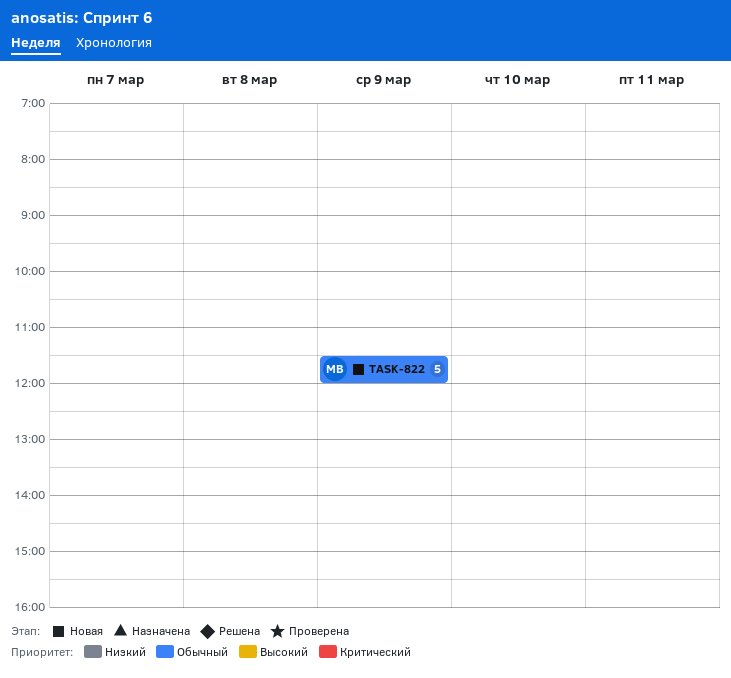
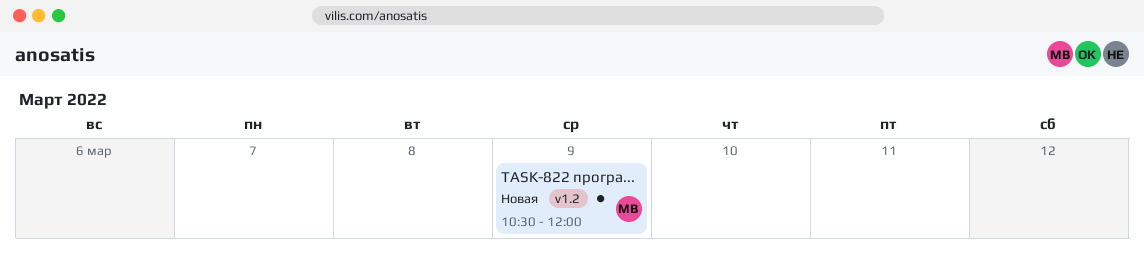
TASK-822, estimate: 5 -> 1
TASK-822, begins: 11:30 -> 10:30

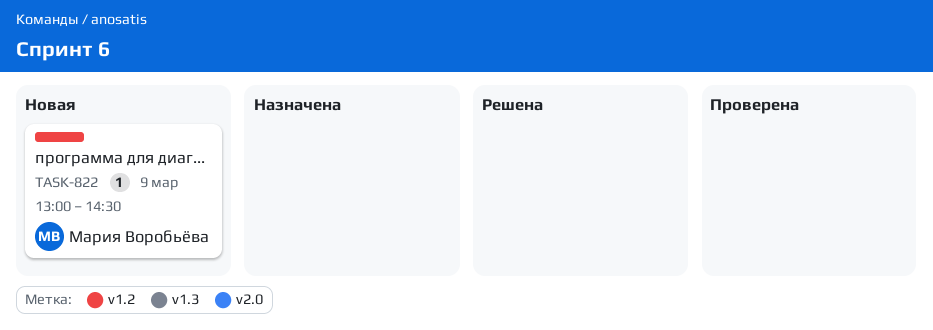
TASK-822, begins: 10:30 -> 13:00
TASK-822, ends: 12:00 -> 14:30

